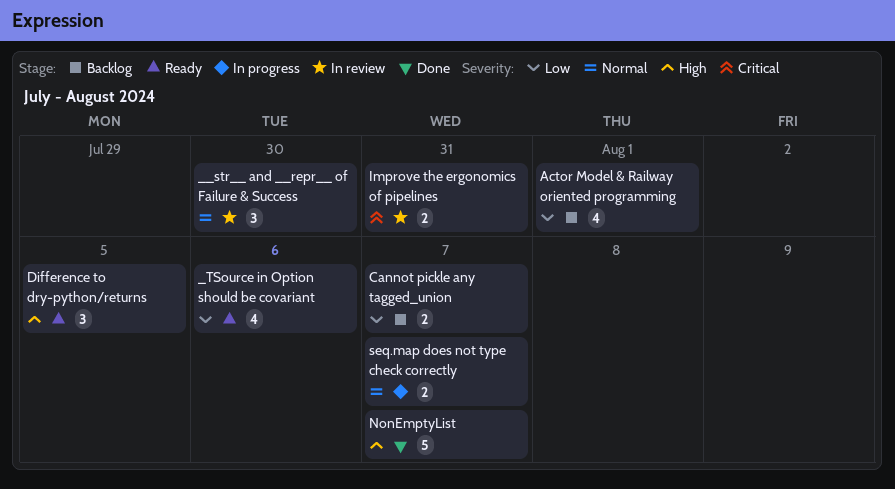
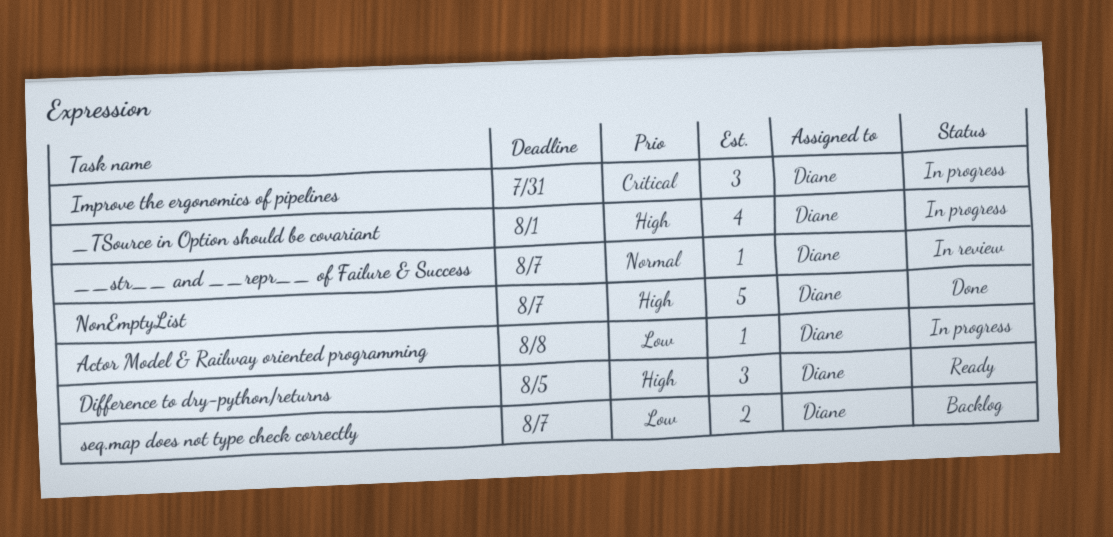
__str__ and __repr__ of Failure & Success, estimate: 3 -> 1
__str__ and __repr__ of Failure & Success, due: Jul 30 -> Aug 7
_TSource in Option should be covariant, status: Ready -> In progress
_TSource in Option should be covariant, priority: Low -> High
_TSource in Option should be covariant, due: Aug 6 -> Aug 1
Actor Model & Railway oriented programming, status: Backlog -> In progress
Actor Model & Railway oriented programming, estimate: 4 -> 1
Actor Model & Railway oriented programming, due: Aug 1 -> Aug 8
Cannot pickle any tagged_union: present -> none
Improve the ergonomics of pipelines, status: In review -> In progress
Improve the ergonomics of pipelines, estimate: 2 -> 3
seq.map does not type check correctly, status: In progress -> Backlog
seq.map does not type check correctly, priority: Normal -> Low

